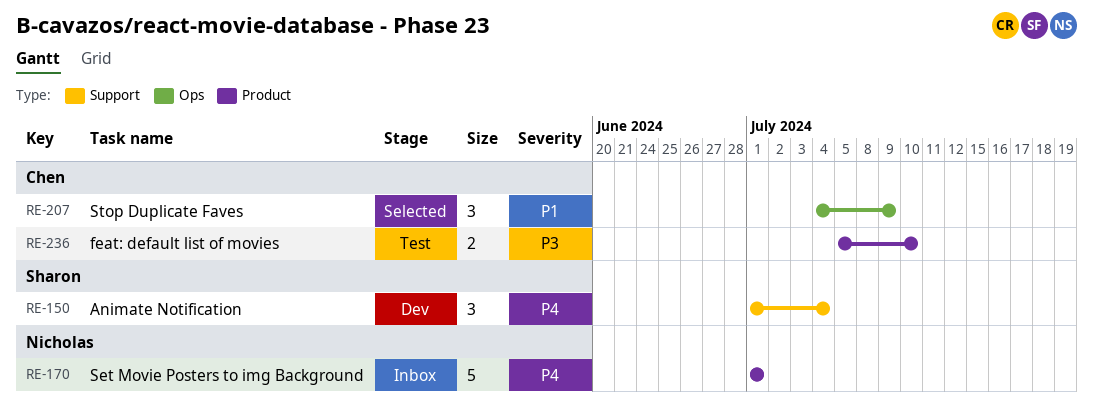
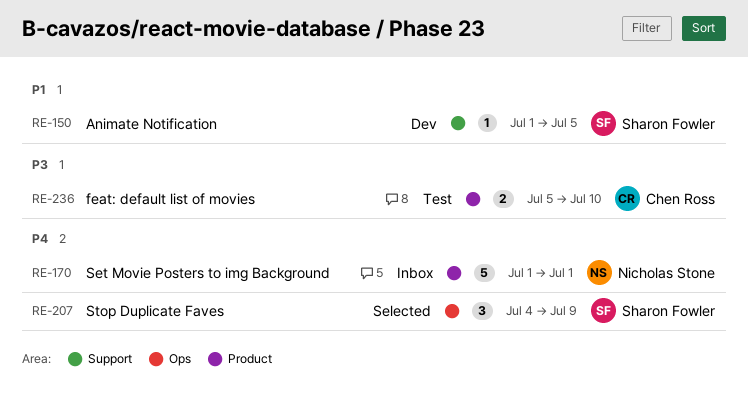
RE-150, priority: P4 -> P1
RE-150, estimate: 3 -> 1
RE-150, due: Jul 4 -> Jul 5
RE-207, owner: Chen Ross -> Sharon Fowler
RE-207, priority: P1 -> P4

